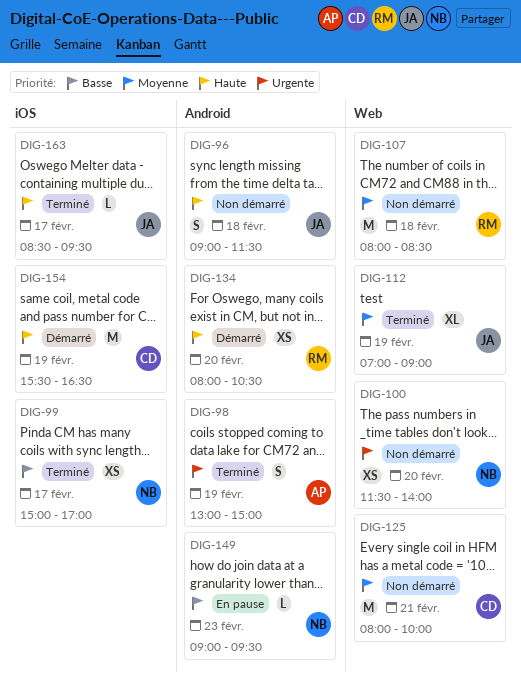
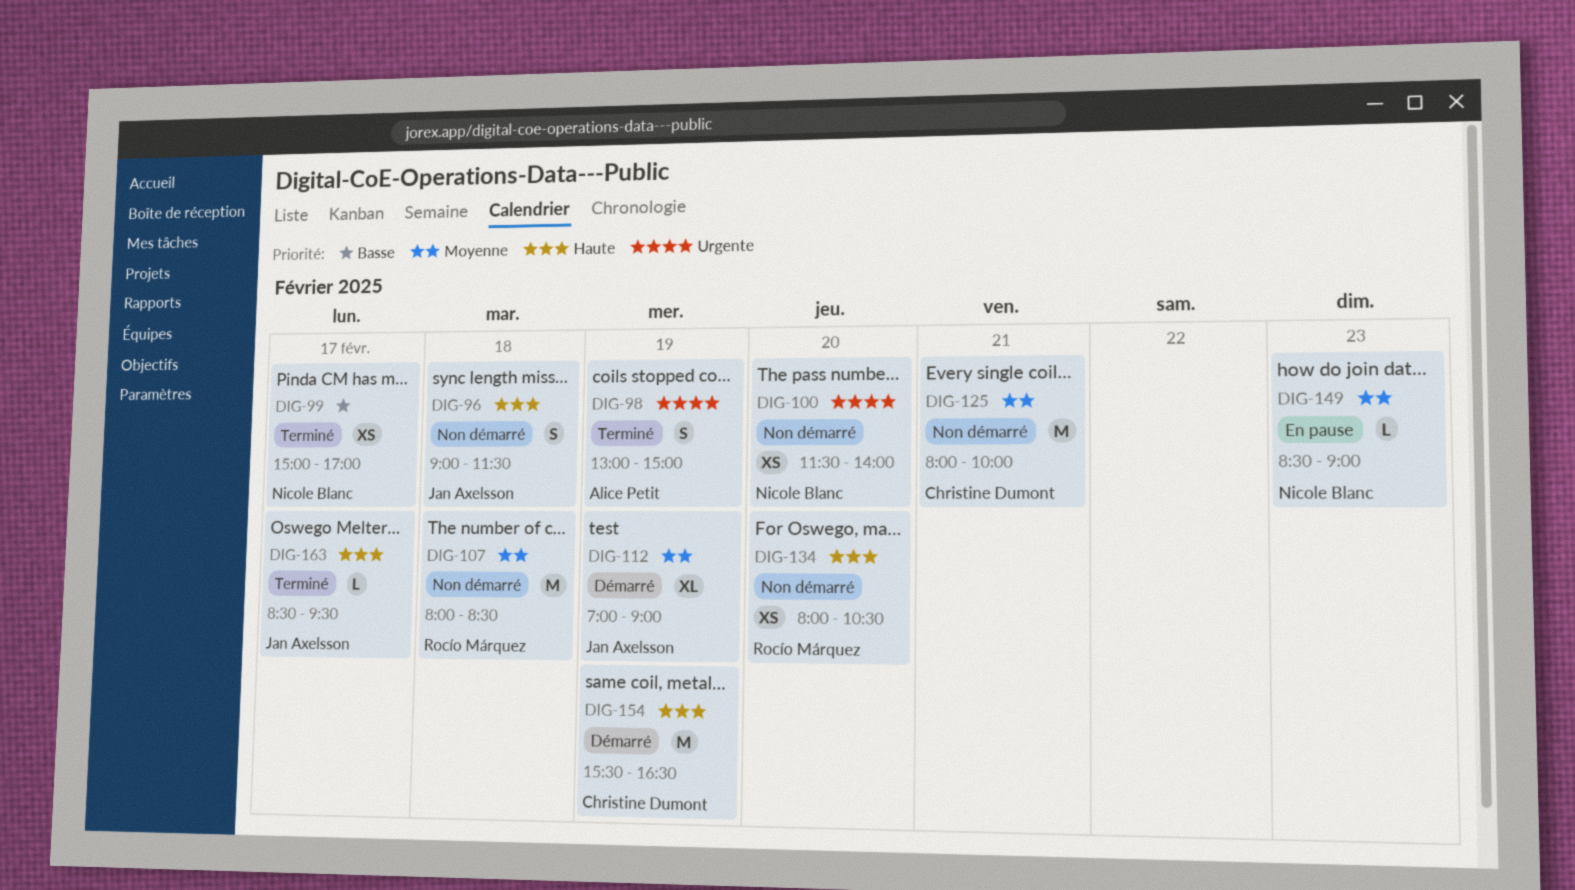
DIG-112, status: Terminé -> Démarré
DIG-134, status: Démarré -> Non démarré
DIG-149, priority: Basse -> Moyenne
DIG-149, begins: 09:00 -> 08:30
DIG-149, ends: 09:30 -> 09:00

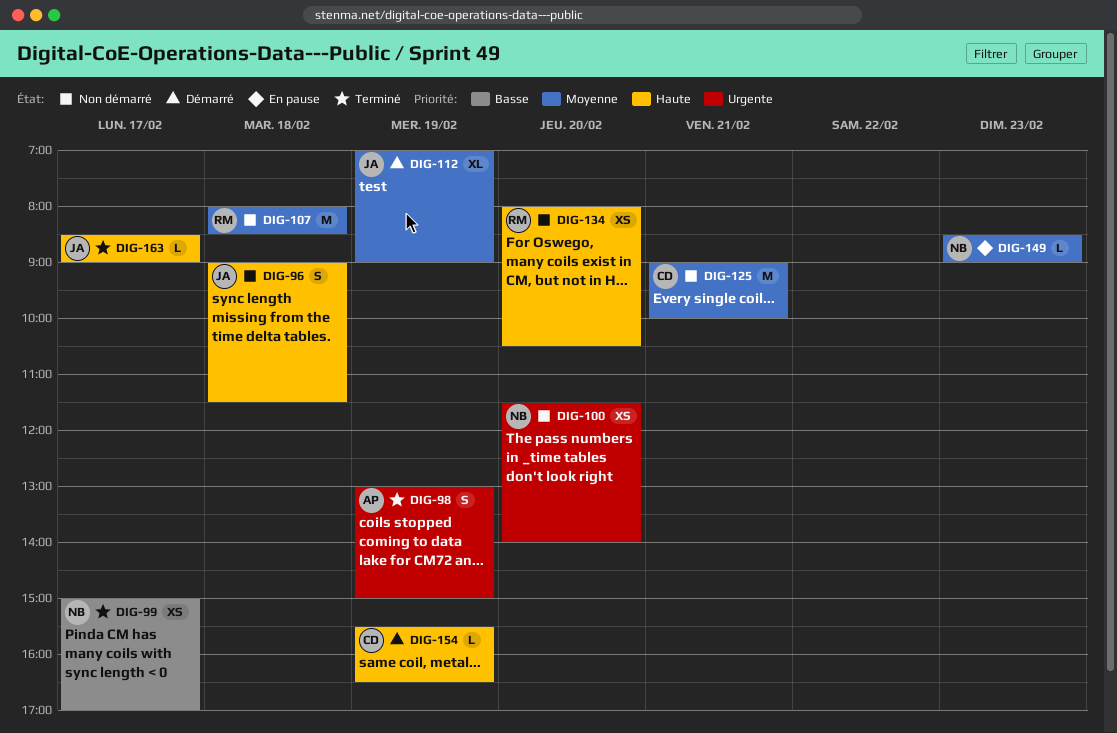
DIG-125, begins: 08:00 -> 09:00
DIG-154, estimate: M -> L
DIG-163, ends: 09:30 -> 09:00

